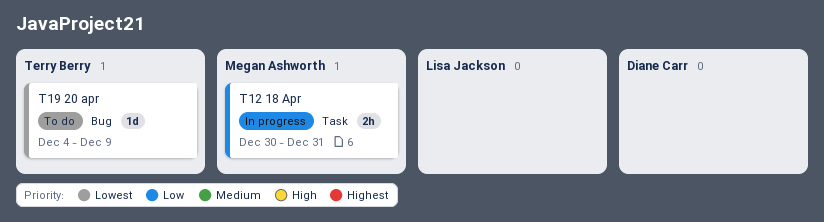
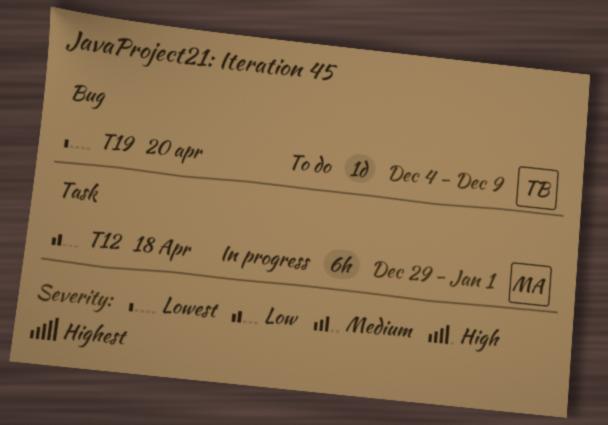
T12, estimate: 2h -> 6h
T12, start: Dec 30 -> Dec 29
T12, due: Dec 31 -> Jan 1

